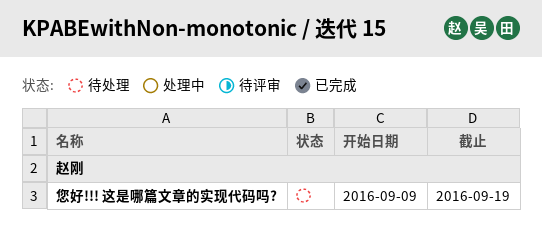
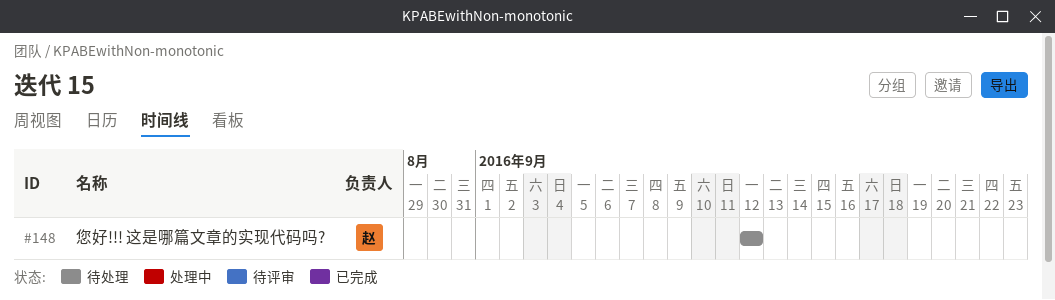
您好!!! 这是哪篇文章的实现代码吗?, start: Sep 9 -> Sep 12
您好!!! 这是哪篇文章的实现代码吗?, due: Sep 19 -> Sep 12

